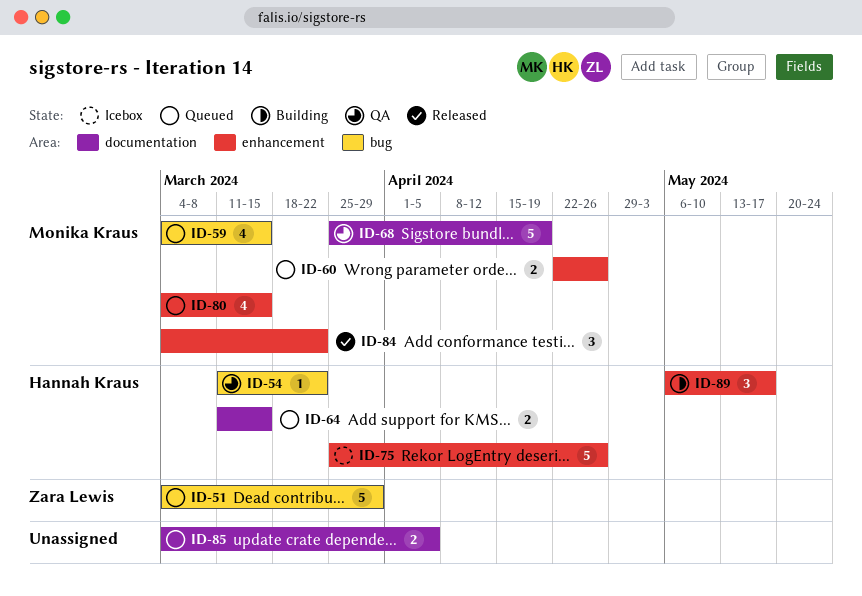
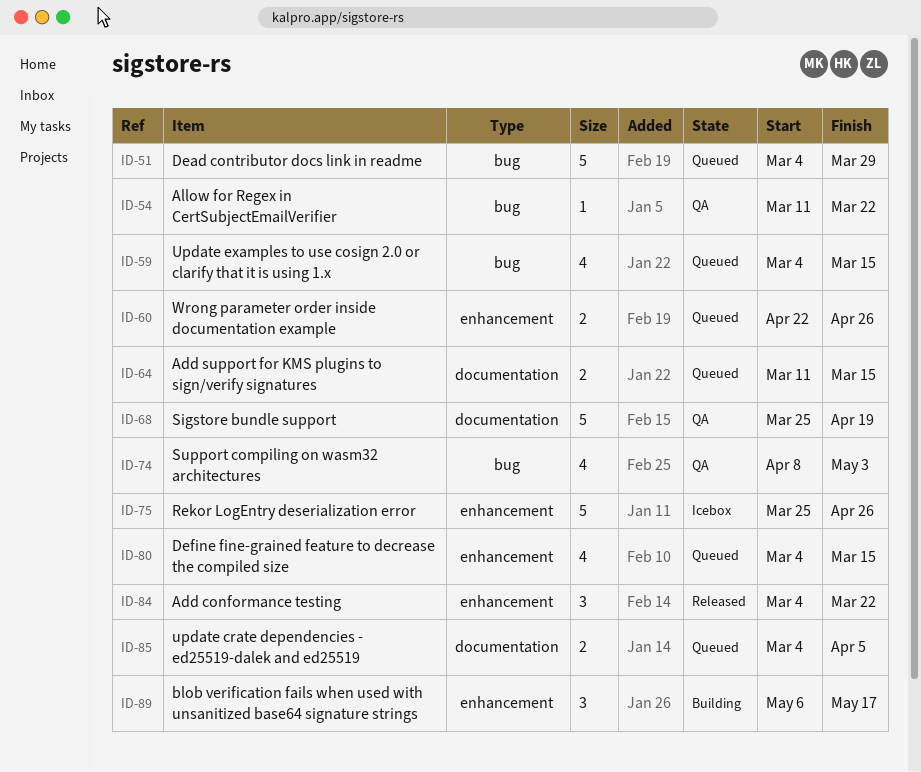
ID-74: none -> present

